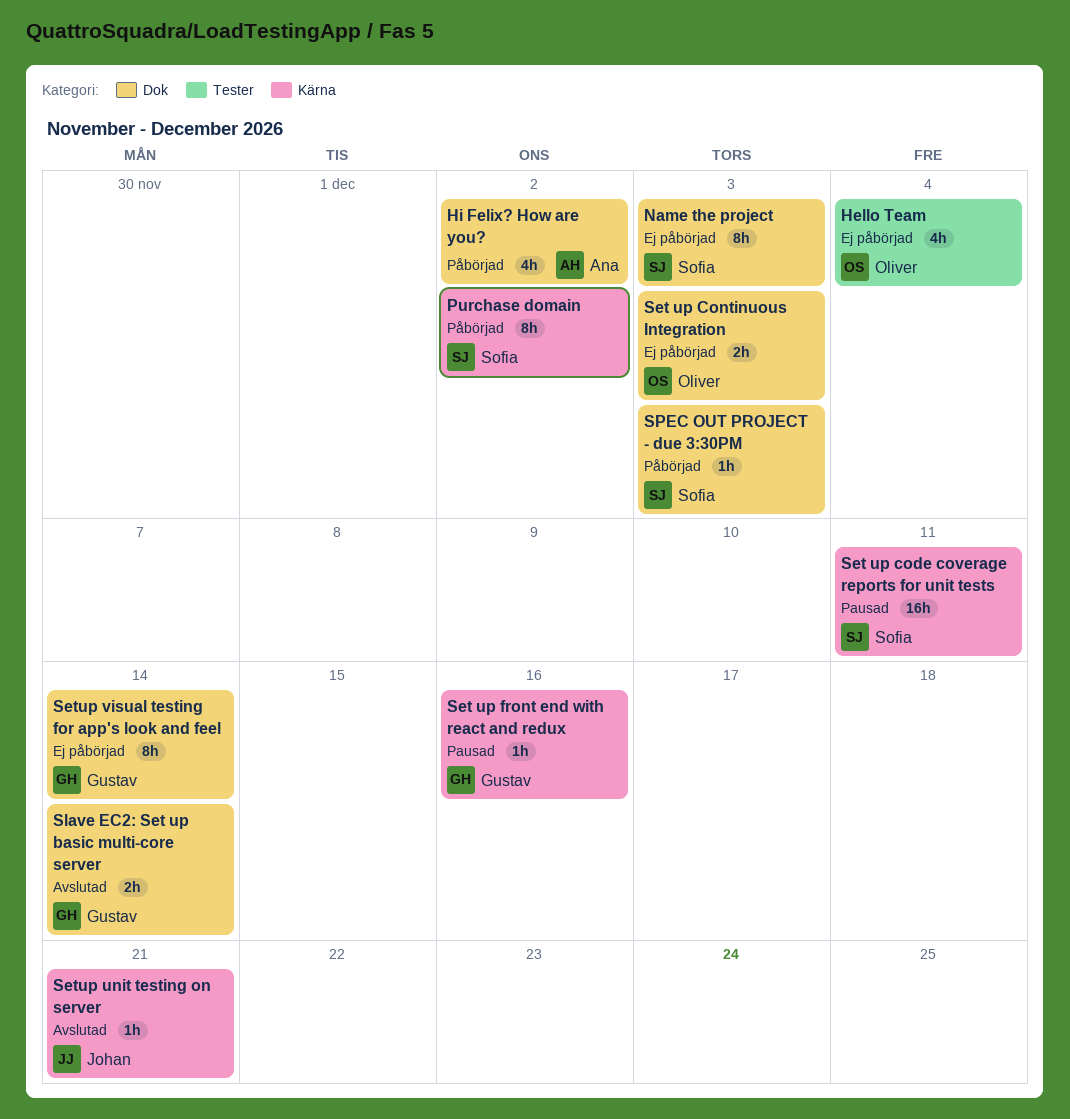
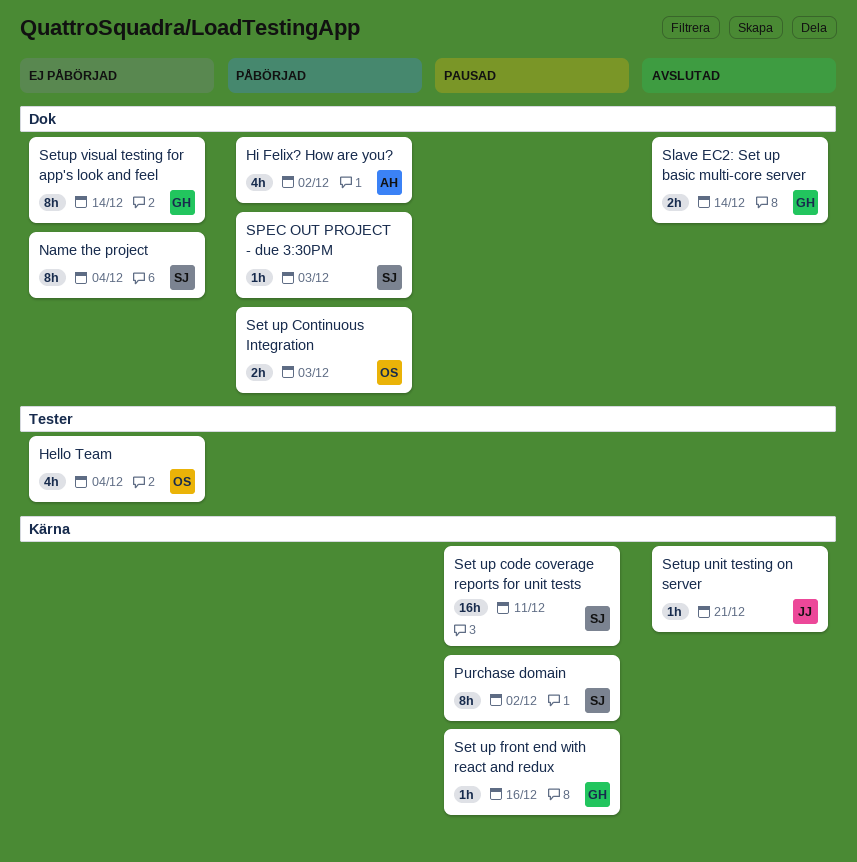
Name the project, due: Dec 3 -> Dec 4
Purchase domain, status: Påbörjad -> Pausad
Set up Continuous Integration, status: Ej påbörjad -> Påbörjad

